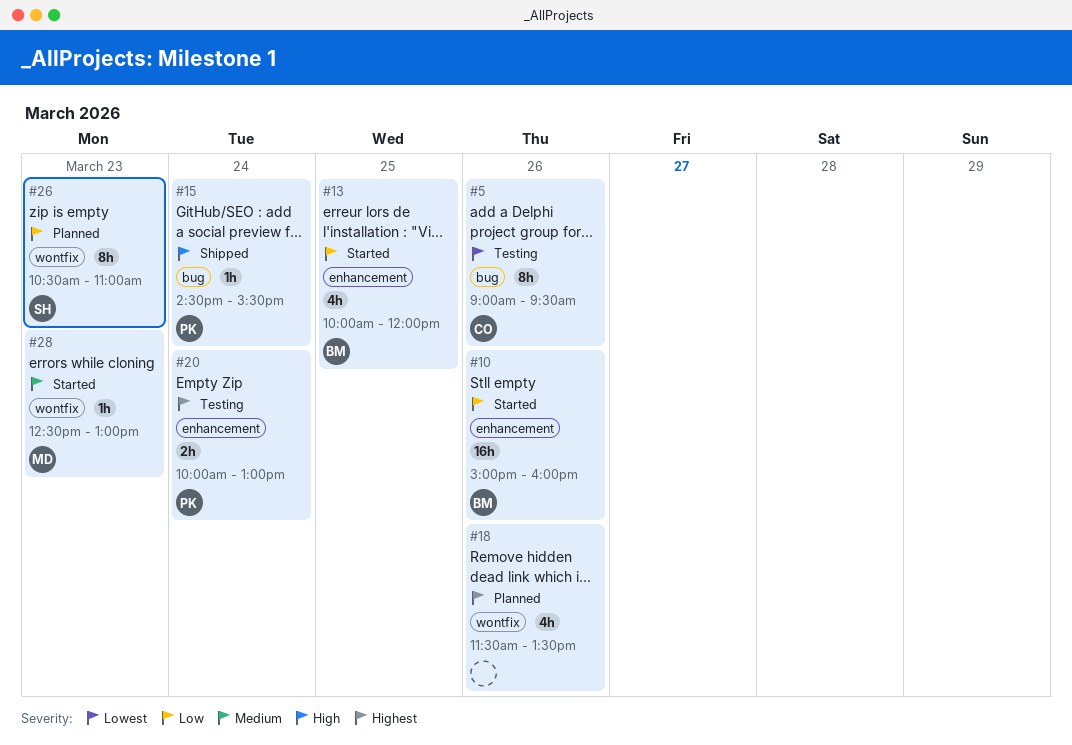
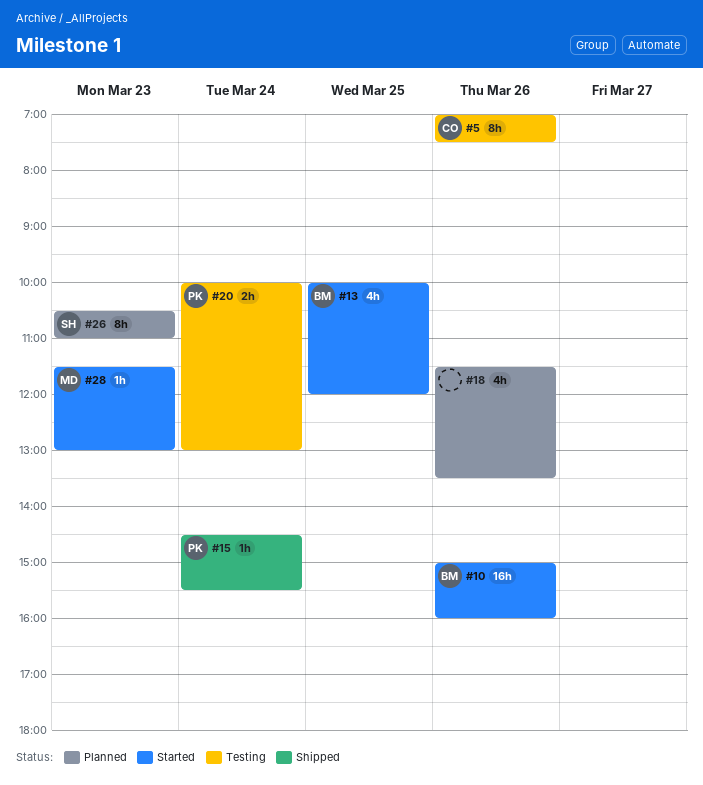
#5, begins: 09:00 -> 07:00
#5, ends: 09:30 -> 07:30
#28, begins: 12:30 -> 11:30

